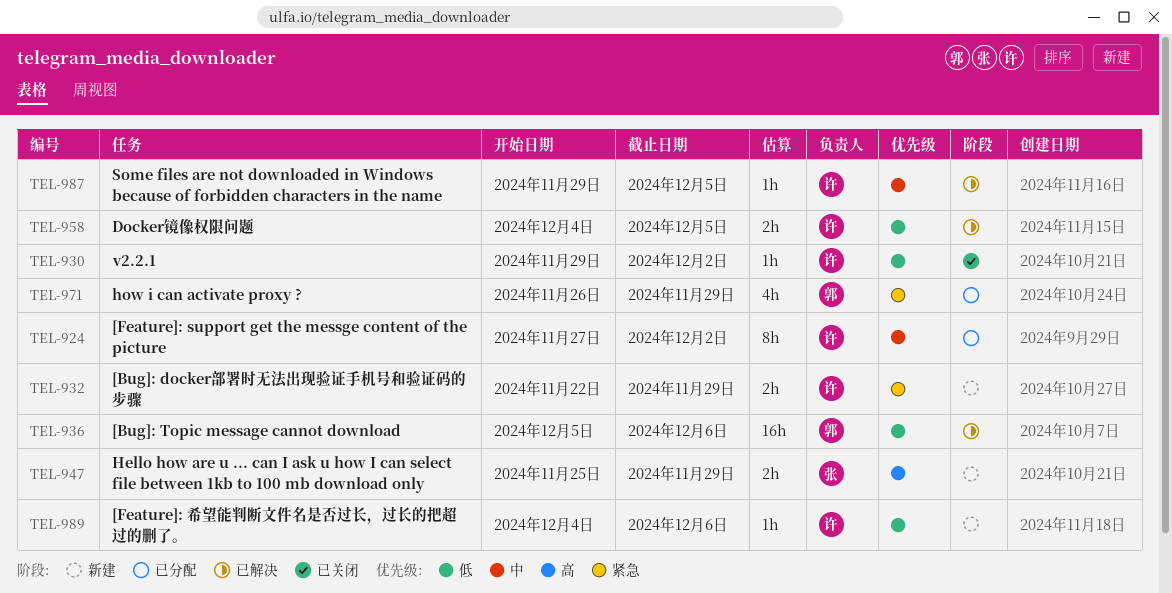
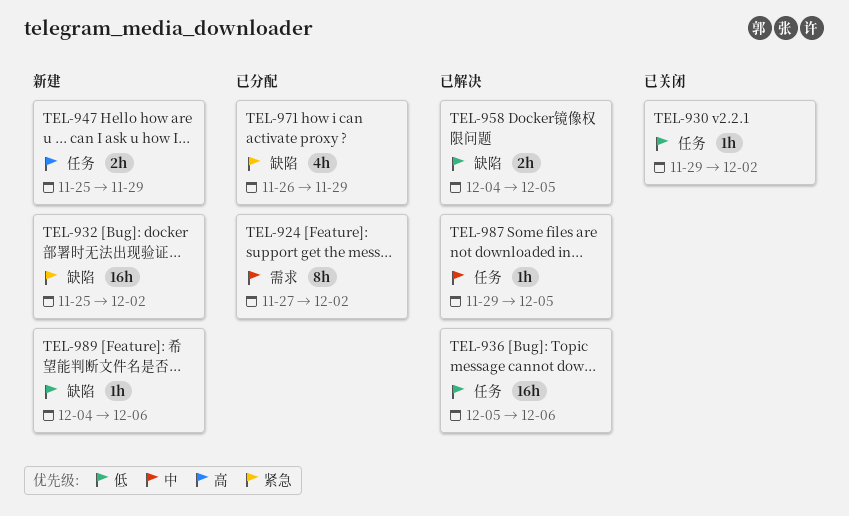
TEL-932, estimate: 2h -> 16h
TEL-932, start: Nov 22 -> Nov 25
TEL-932, due: Nov 29 -> Dec 2

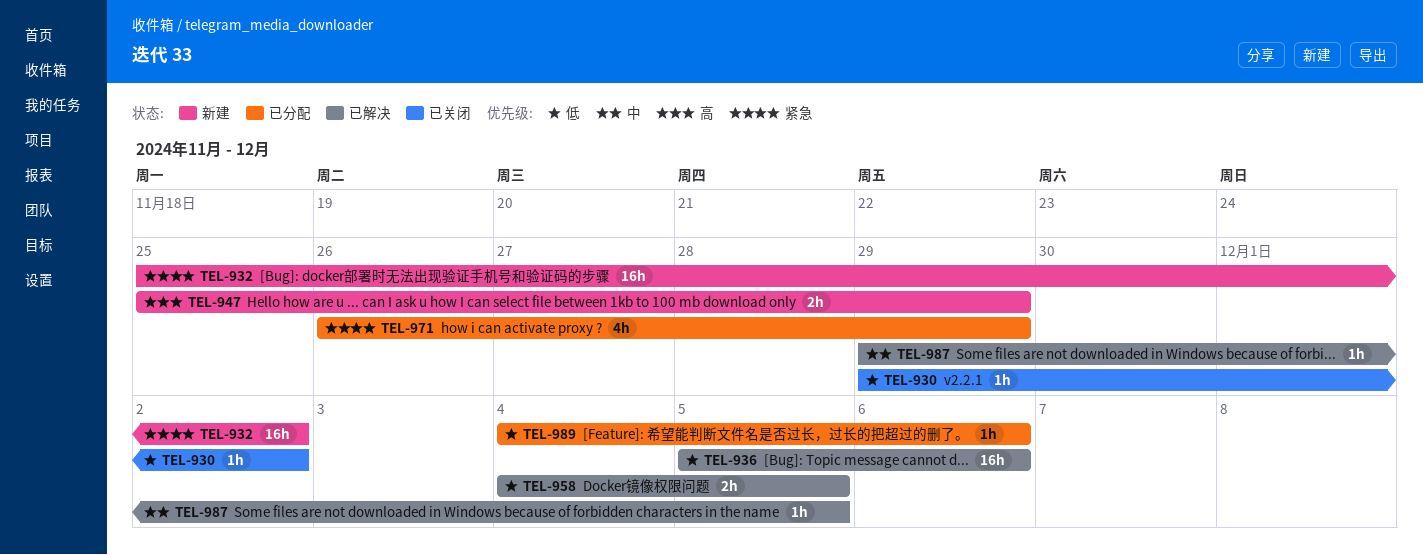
TEL-924: present -> none
TEL-989, status: 新建 -> 已分配

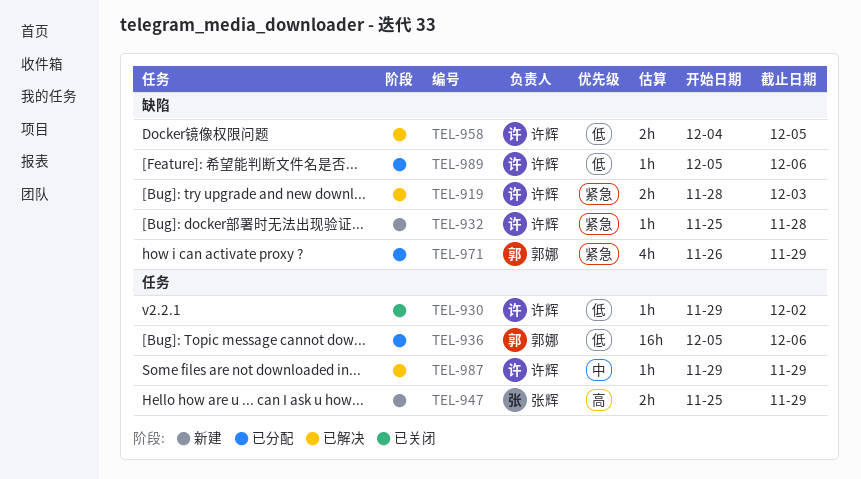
TEL-919: none -> present
TEL-932, estimate: 16h -> 1h
TEL-932, due: Dec 2 -> Nov 28
TEL-936, status: 已解决 -> 已分配
TEL-987, due: Dec 5 -> Nov 29
TEL-989, start: Dec 4 -> Dec 5

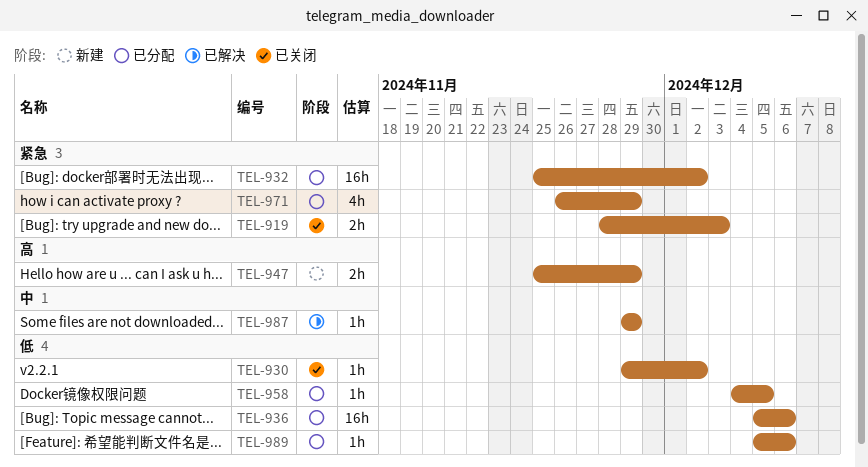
TEL-919, status: 已解决 -> 已关闭
TEL-932, status: 新建 -> 已分配
TEL-932, estimate: 1h -> 16h
TEL-932, due: Nov 28 -> Dec 2
TEL-958, status: 已解决 -> 已分配
TEL-958, estimate: 2h -> 1h

